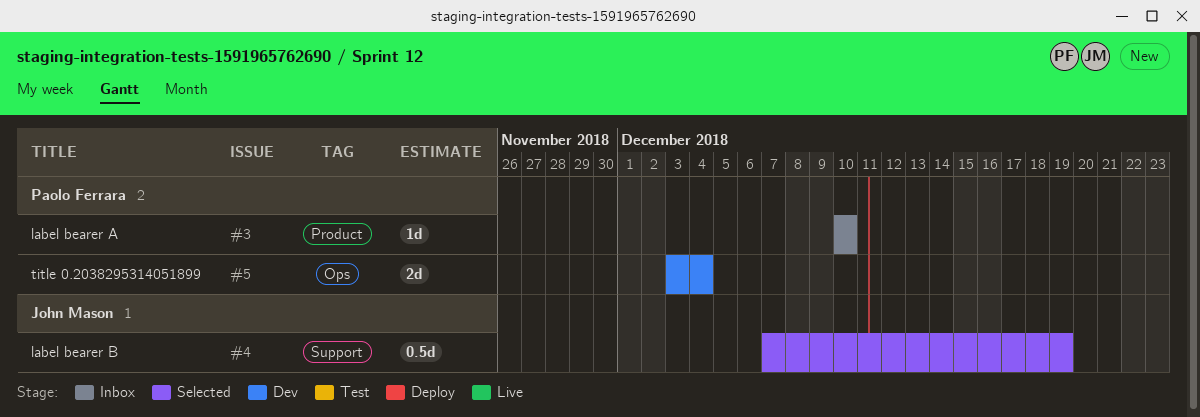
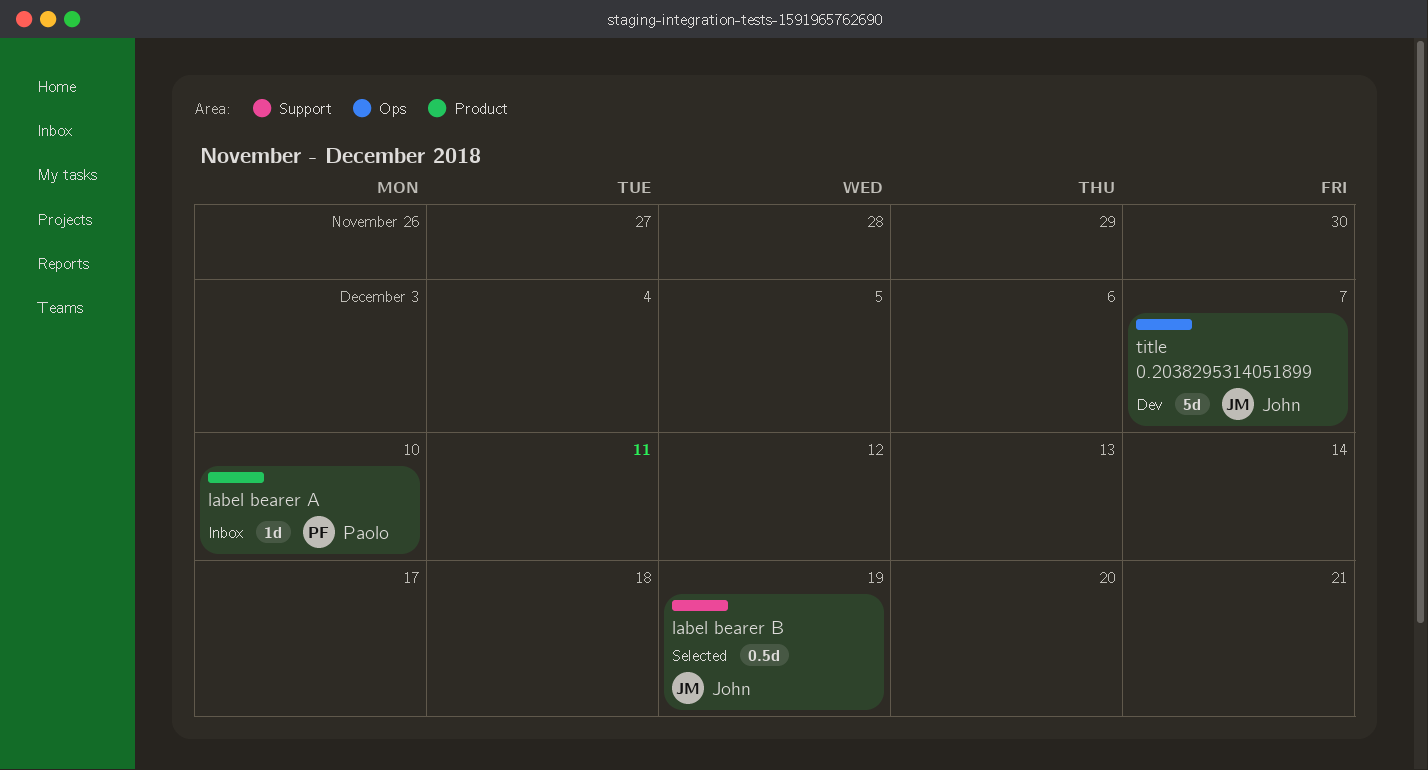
title 0.2038295314051899, owner: Paolo Ferrara -> John Mason
title 0.2038295314051899, estimate: 2d -> 5d
title 0.2038295314051899, due: Dec 4 -> Dec 7

